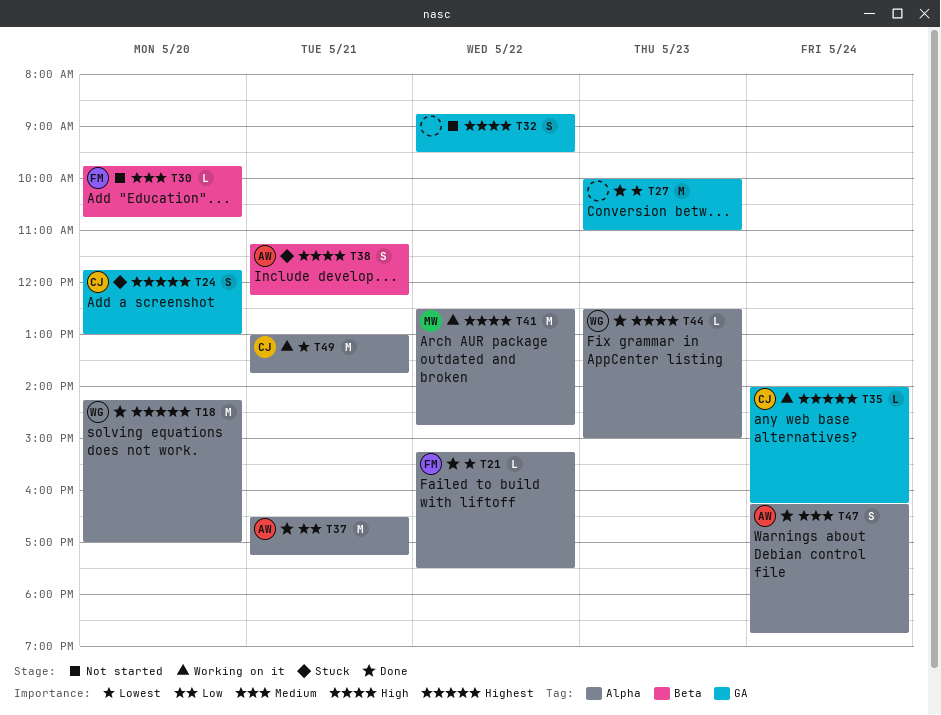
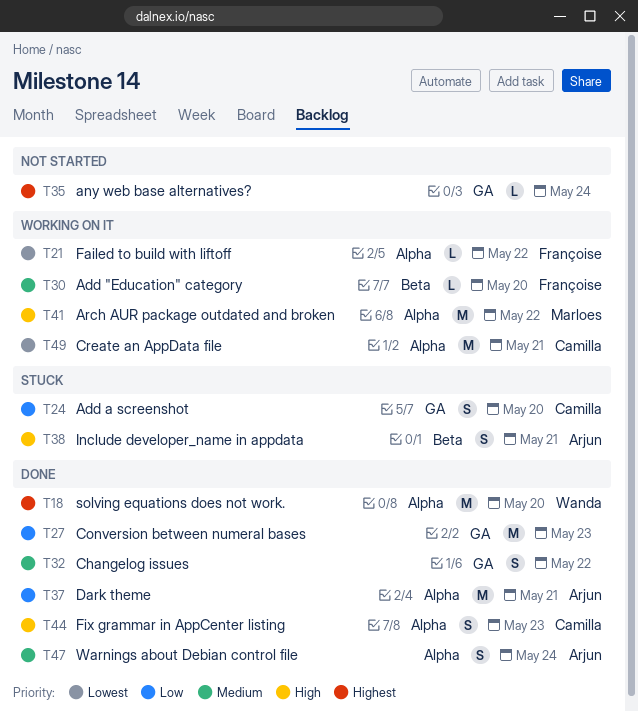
T21, status: Done -> Working on it
T24, priority: Highest -> Low
T27, priority: Lowest -> Low
T30, status: Not started -> Working on it
T32, status: Not started -> Done
T32, priority: High -> Medium
T35, status: Working on it -> Not started
T35, owner: Camilla -> none
T44, owner: Wanda -> Camilla
T44, estimate: L -> S

